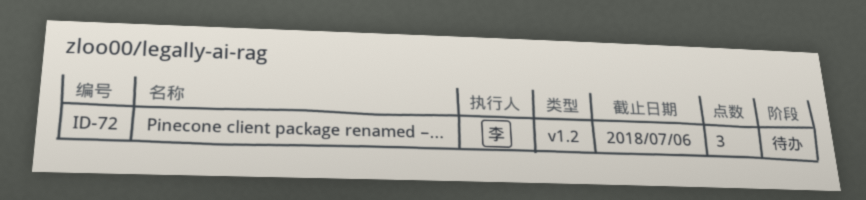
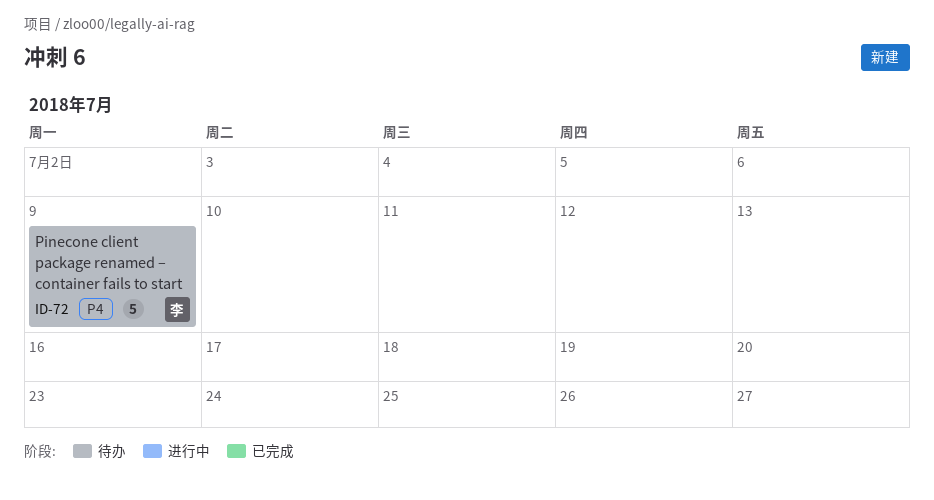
ID-72, estimate: 3 -> 5
ID-72, due: Jul 6 -> Jul 9

